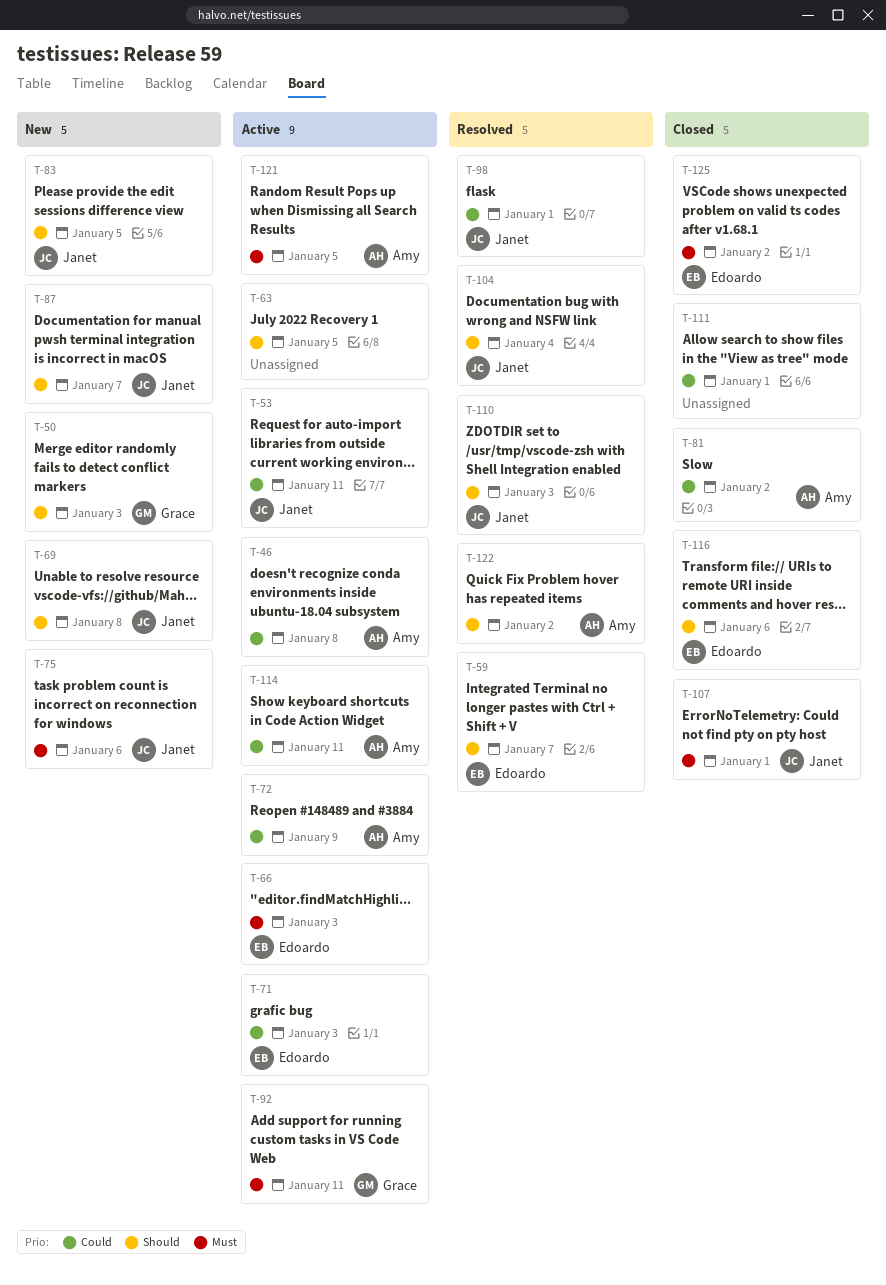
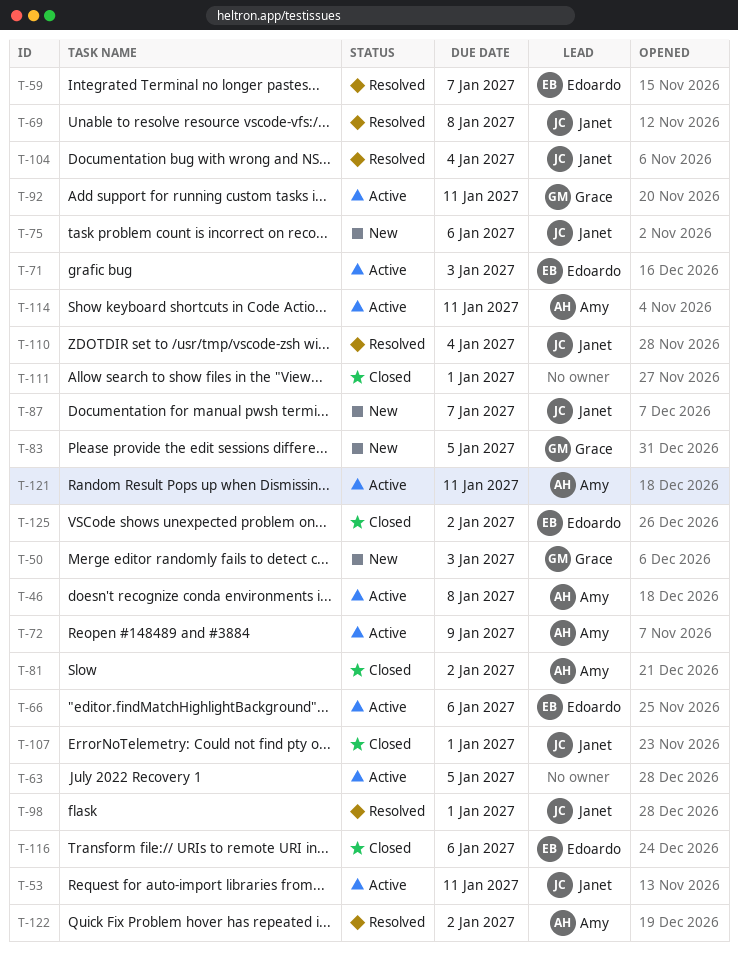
T-66, due: Jan 3 -> Jan 6
T-69, status: New -> Resolved
T-83, owner: Janet -> Grace
T-110, due: Jan 3 -> Jan 4
T-121, due: Jan 5 -> Jan 11

